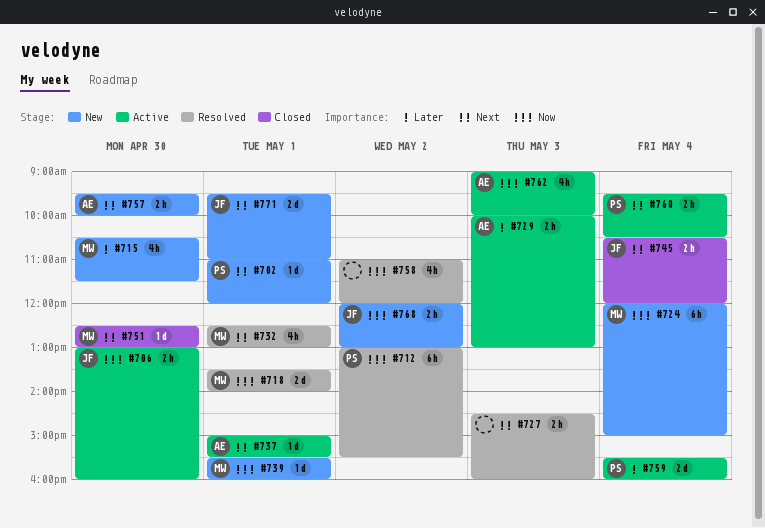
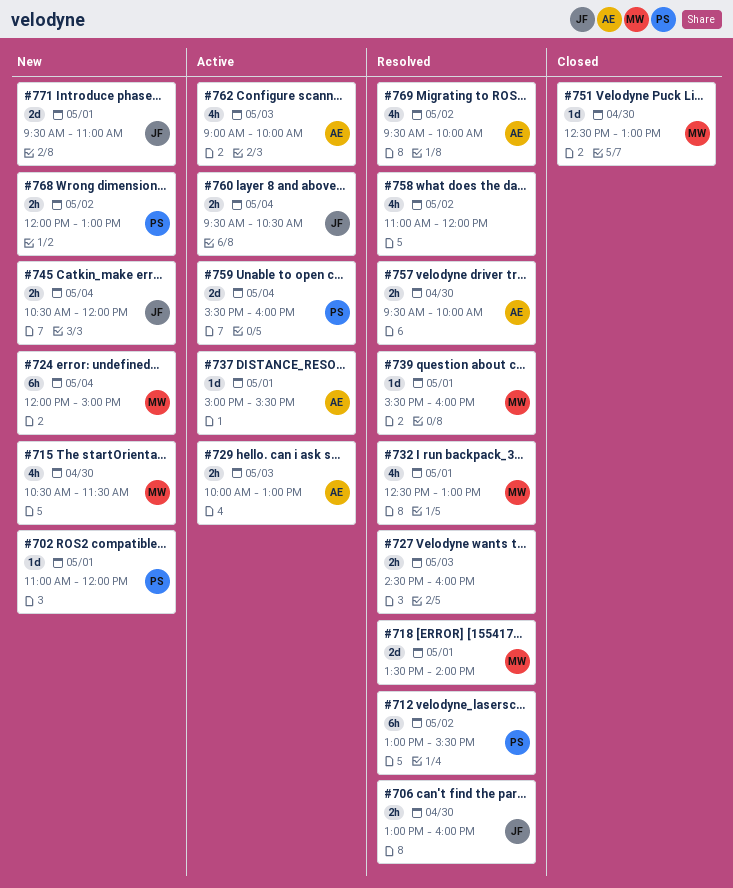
#706, status: Active -> Resolved
#739, status: New -> Resolved
#745, status: Closed -> New
#757, status: New -> Resolved
#760, owner: PS -> JF
#768, owner: JF -> PS
#769: none -> present

